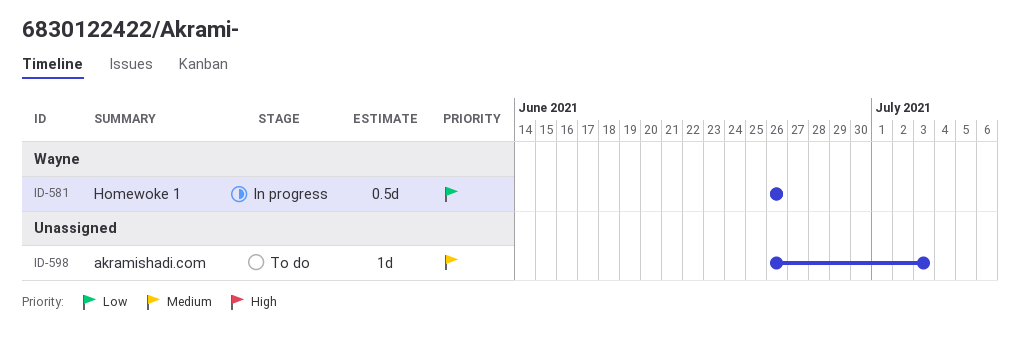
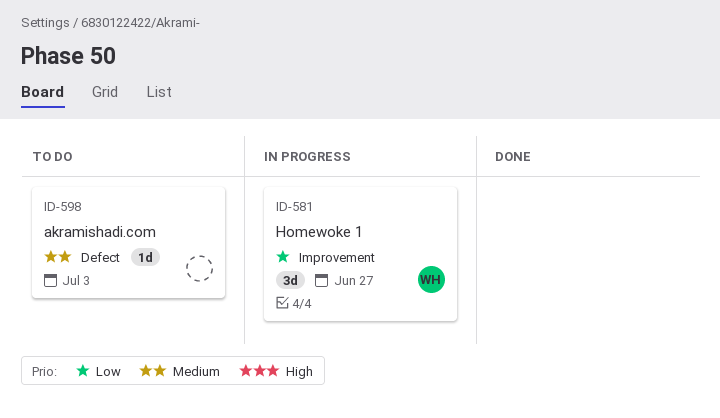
ID-581, estimate: 0.5d -> 3d
ID-581, due: Jun 26 -> Jun 27

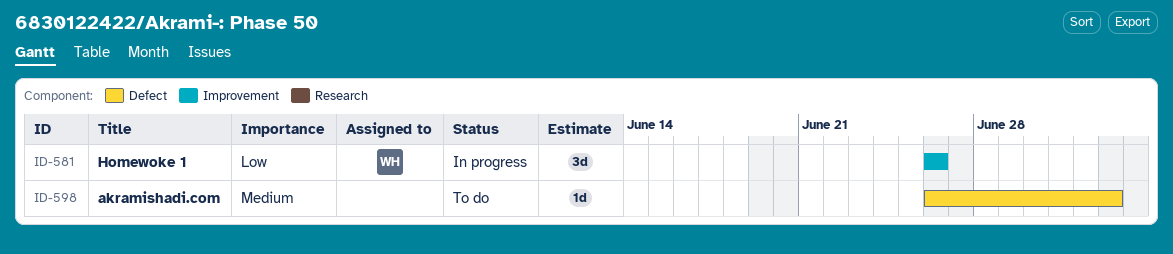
ID-581, due: Jun 27 -> Jun 26

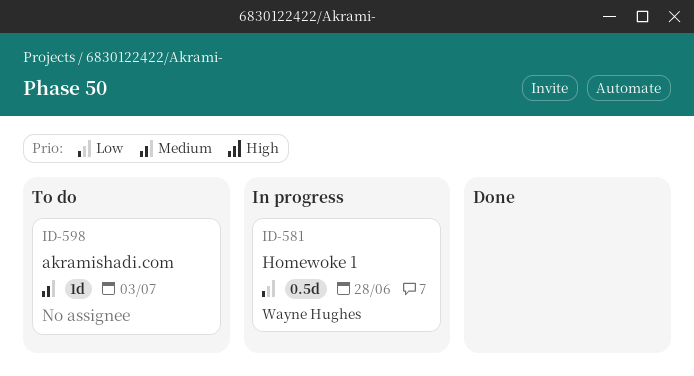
ID-581, estimate: 3d -> 0.5d
ID-581, due: Jun 26 -> Jun 28

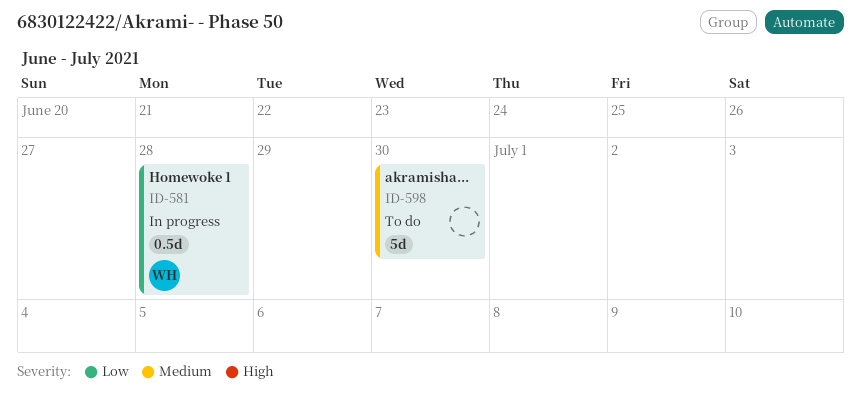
ID-598, estimate: 1d -> 5d
ID-598, due: Jul 3 -> Jun 30

